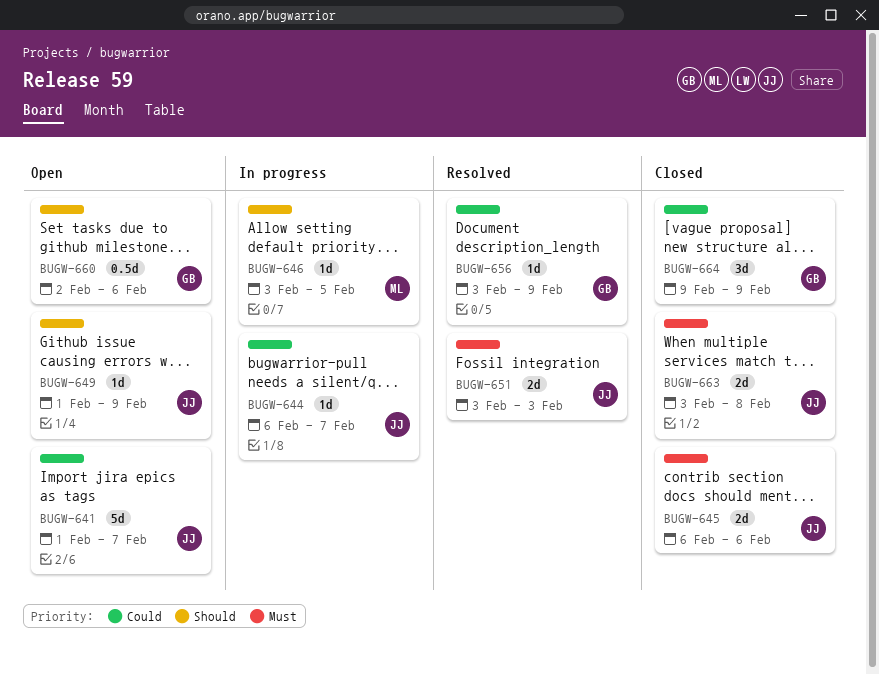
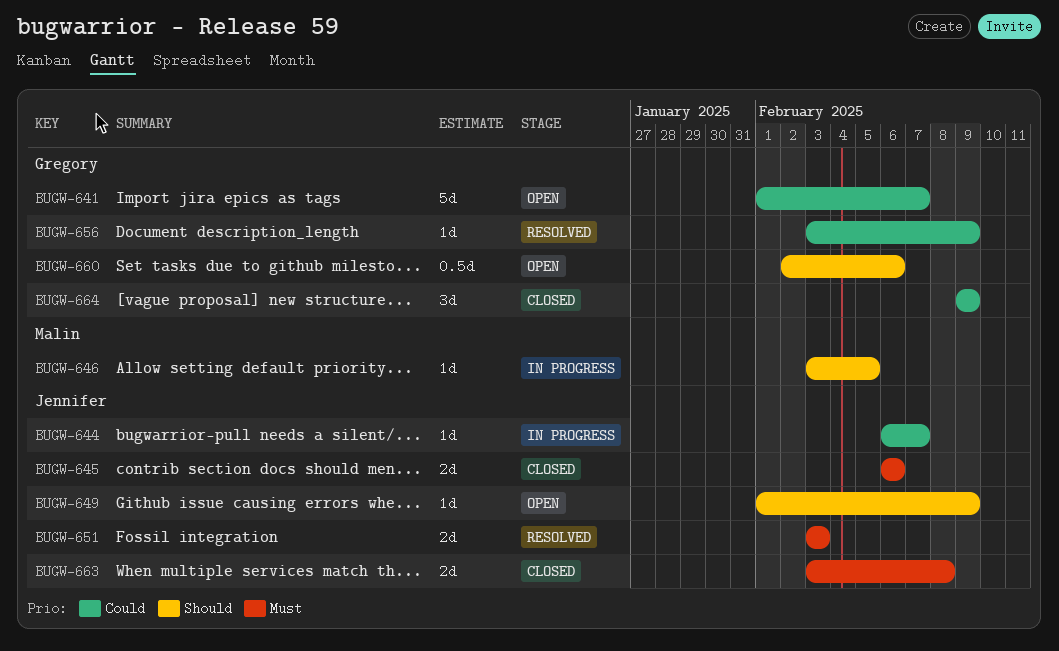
BUGW-641, owner: Jennifer -> Gregory

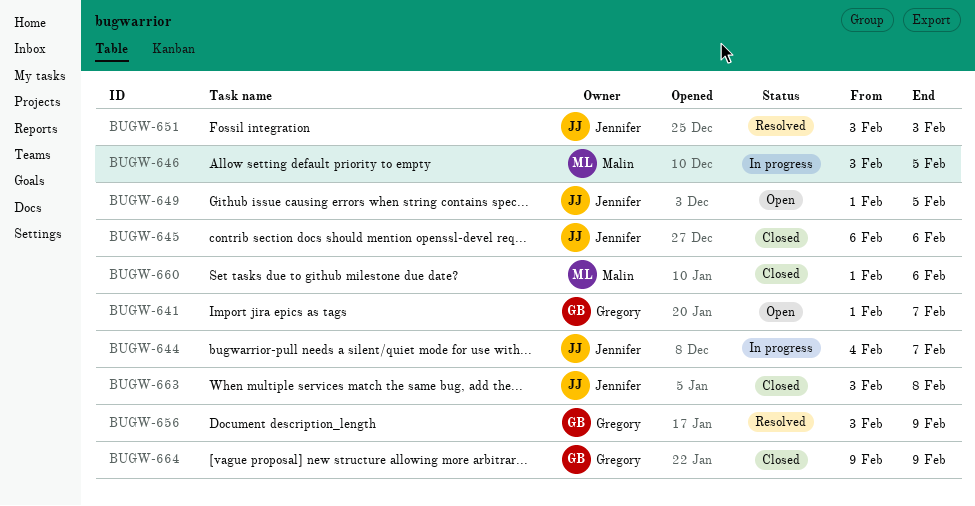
BUGW-644, start: Feb 6 -> Feb 4
BUGW-649, due: Feb 9 -> Feb 5
BUGW-660, status: Open -> Closed
BUGW-660, owner: Gregory -> Malin
BUGW-660, start: Feb 2 -> Feb 1

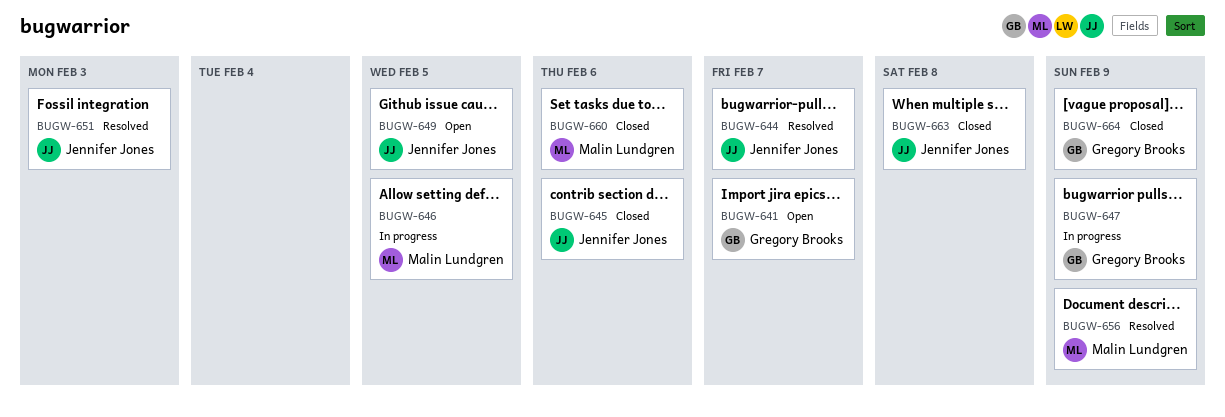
BUGW-644, status: In progress -> Resolved
BUGW-647: none -> present
BUGW-656, owner: Gregory Brooks -> Malin Lundgren

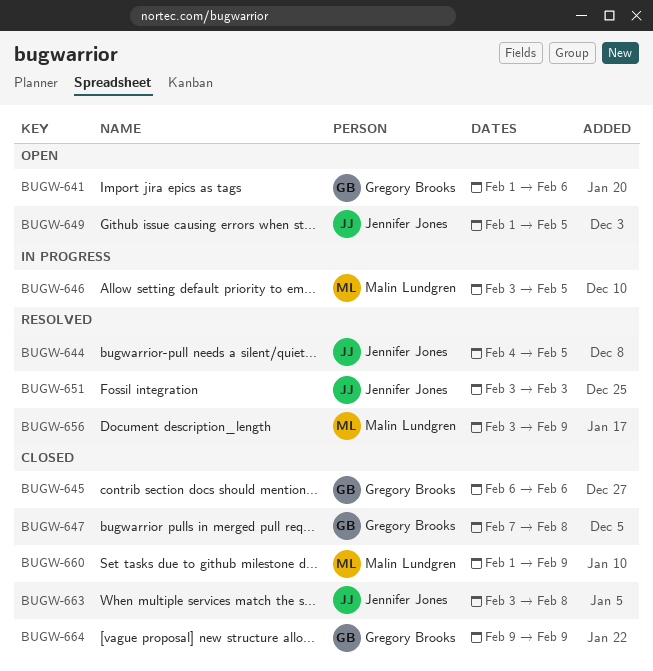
BUGW-641, due: Feb 7 -> Feb 6
BUGW-644, due: Feb 7 -> Feb 5
BUGW-645, owner: Jennifer Jones -> Gregory Brooks
BUGW-647, status: In progress -> Closed
BUGW-647, due: Feb 9 -> Feb 8
BUGW-660, due: Feb 6 -> Feb 9

